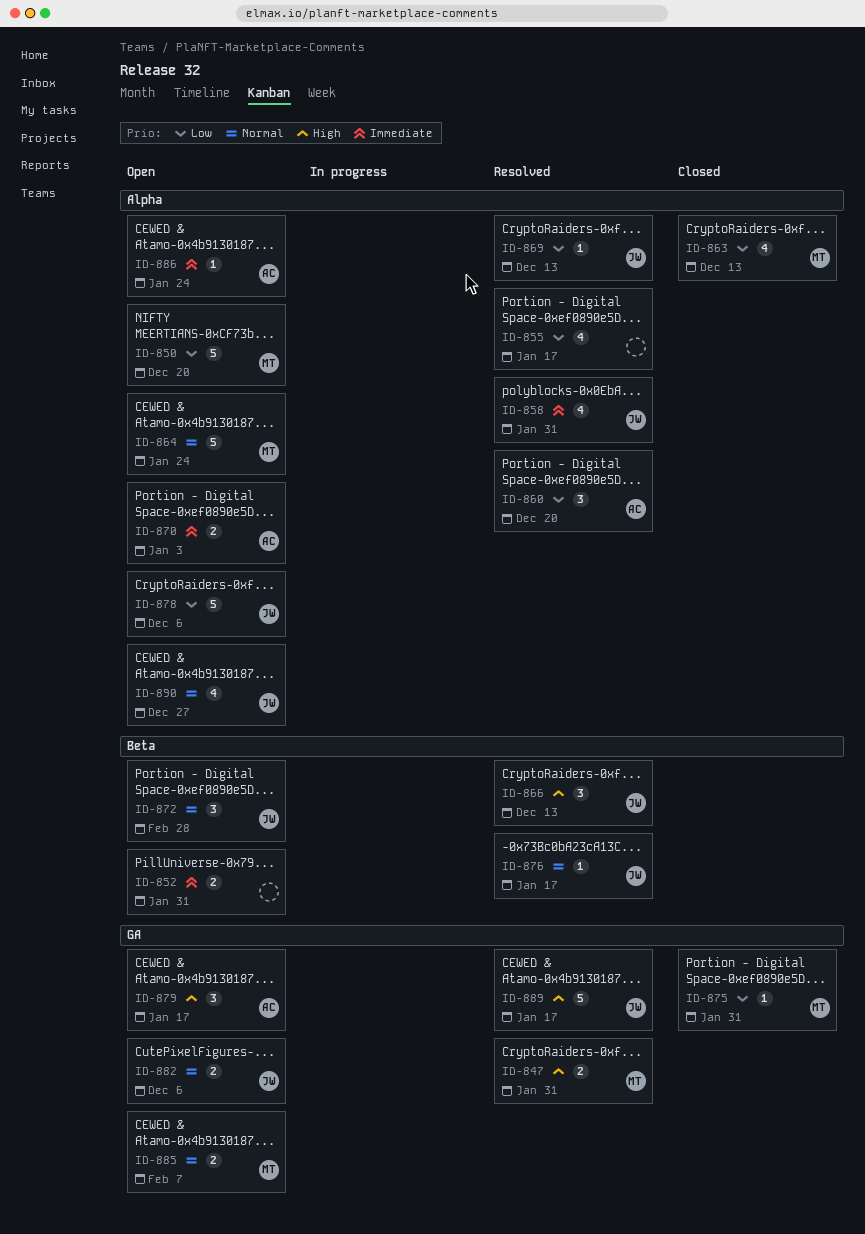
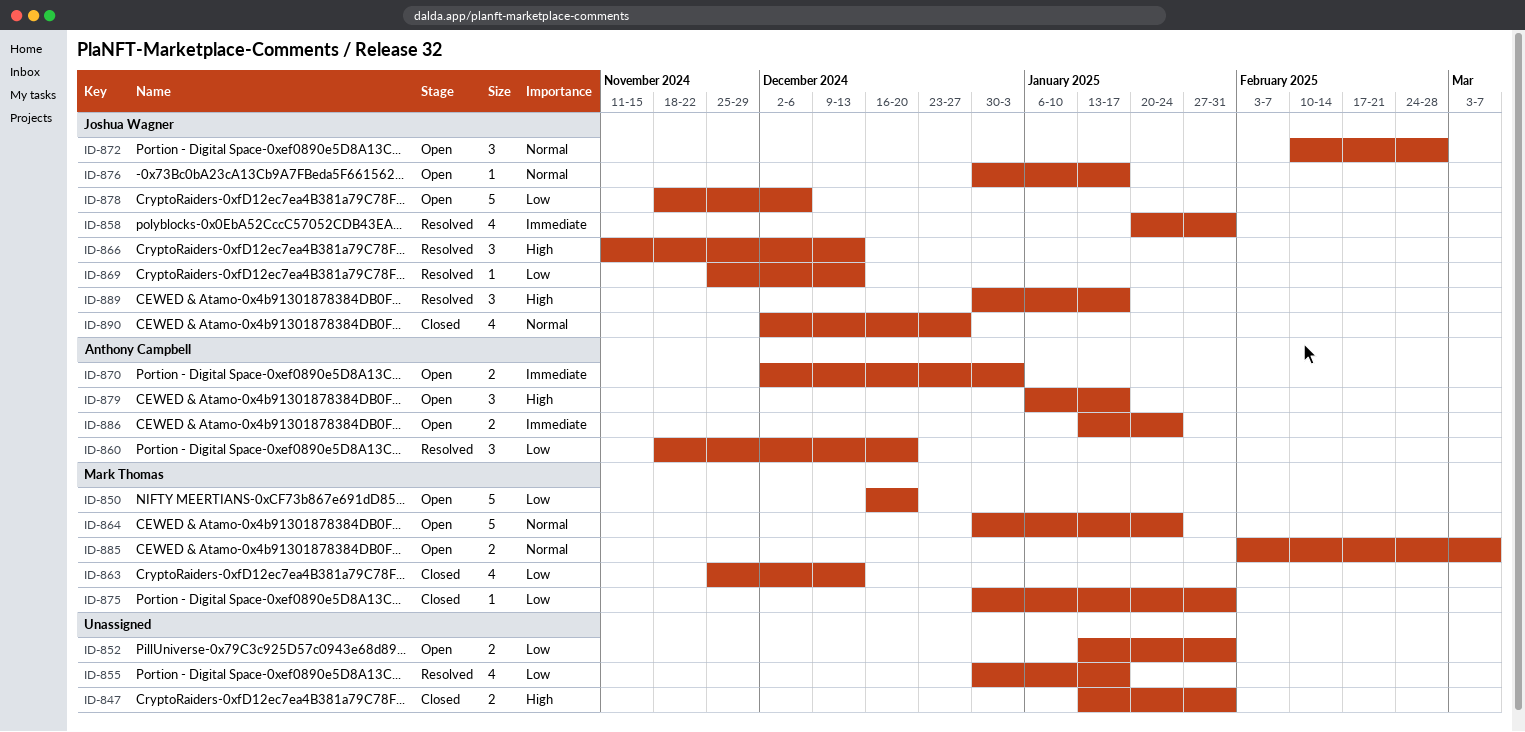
ID-847, status: Resolved -> Closed
ID-847, owner: Mark Thomas -> none
ID-852, priority: Immediate -> Low
ID-876, status: Resolved -> Open
ID-882: present -> none
ID-885, due: Feb 7 -> Mar 7
ID-886, estimate: 1 -> 2
ID-889, estimate: 5 -> 3
ID-890, status: Open -> Closed

